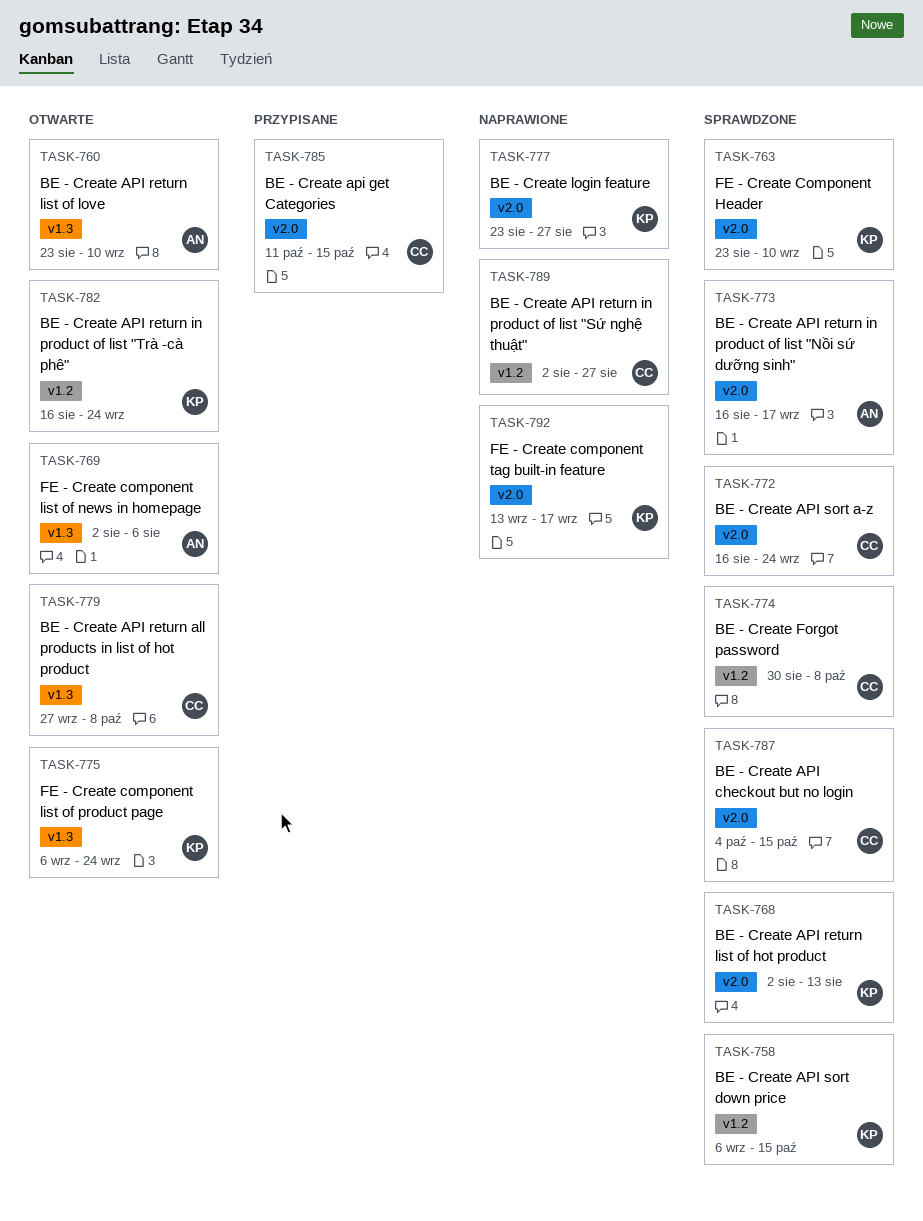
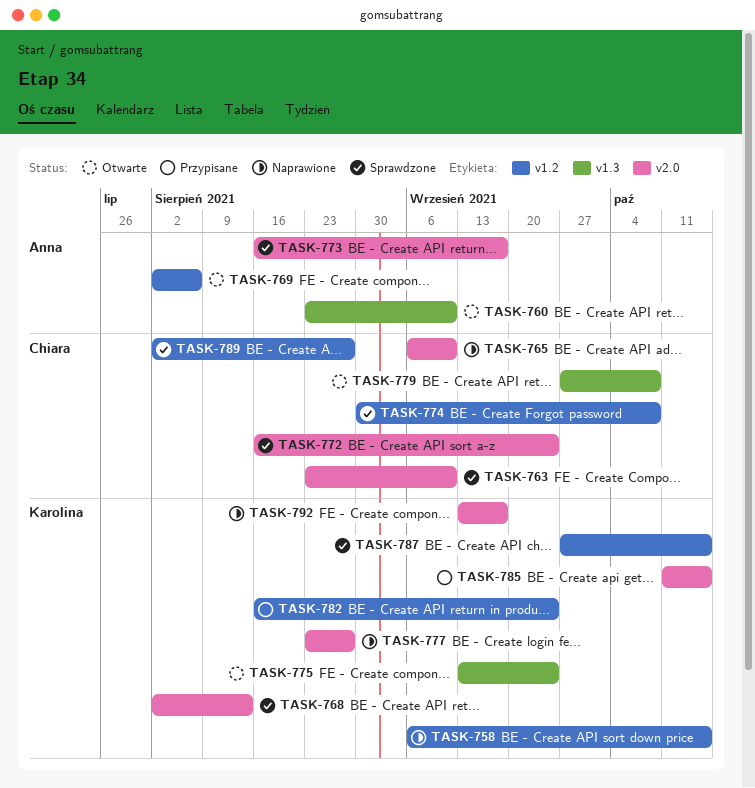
TASK-758, status: Sprawdzone -> Naprawione
TASK-763, owner: Karolina -> Chiara
TASK-765: none -> present
TASK-769, label: v1.3 -> v1.2
TASK-775, start: Sep 6 -> Sep 13
TASK-782, status: Otwarte -> Przypisane
TASK-785, owner: Chiara -> Karolina
TASK-787, owner: Chiara -> Karolina
TASK-787, label: v2.0 -> v1.2
TASK-787, start: Oct 4 -> Sep 27
TASK-789, status: Naprawione -> Sprawdzone

